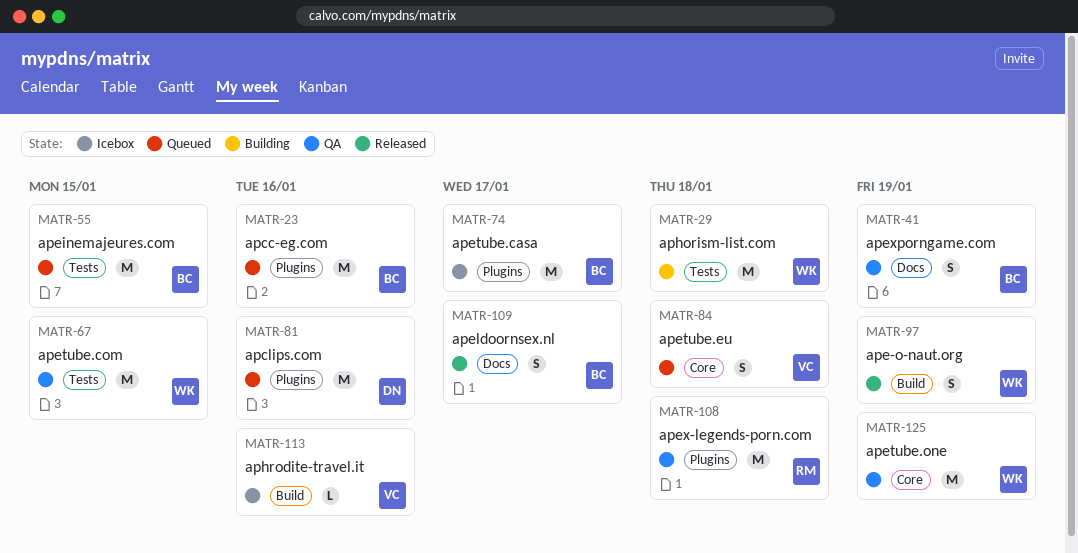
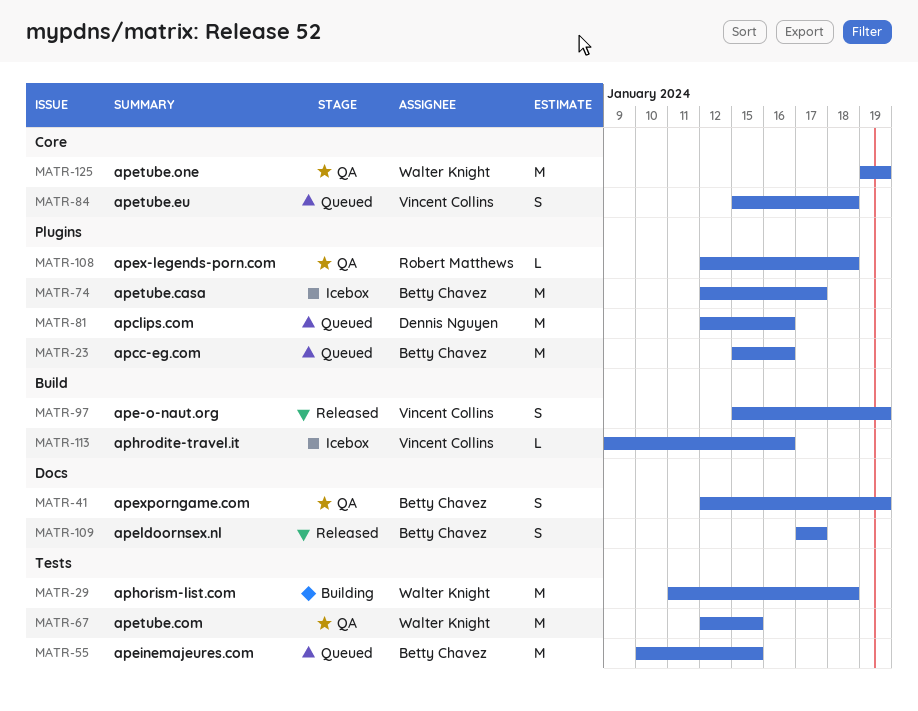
MATR-97, owner: Walter Knight -> Vincent Collins
MATR-108, estimate: M -> L

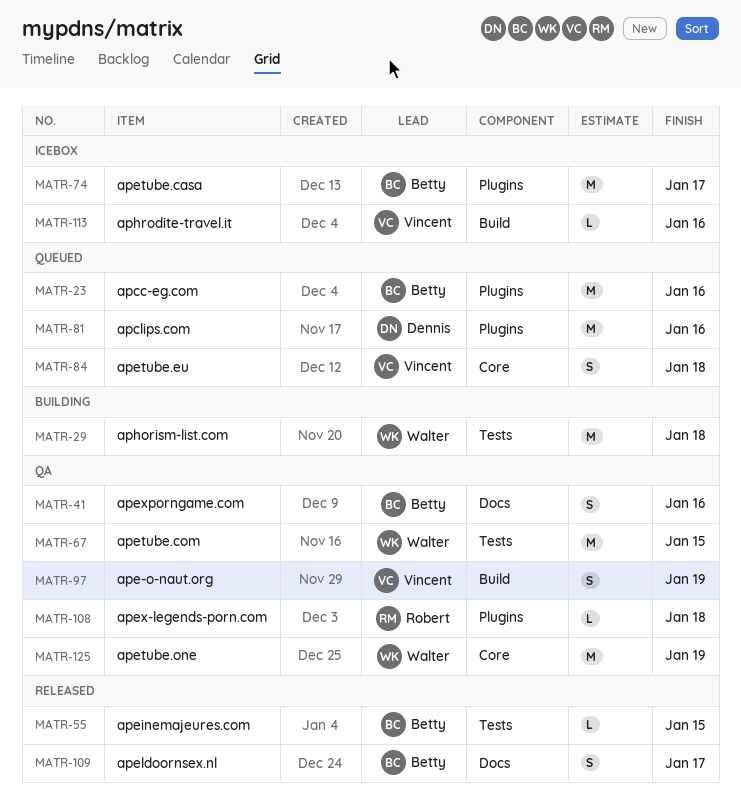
MATR-41, due: Jan 19 -> Jan 16
MATR-55, status: Queued -> Released
MATR-55, estimate: M -> L
MATR-97, status: Released -> QA

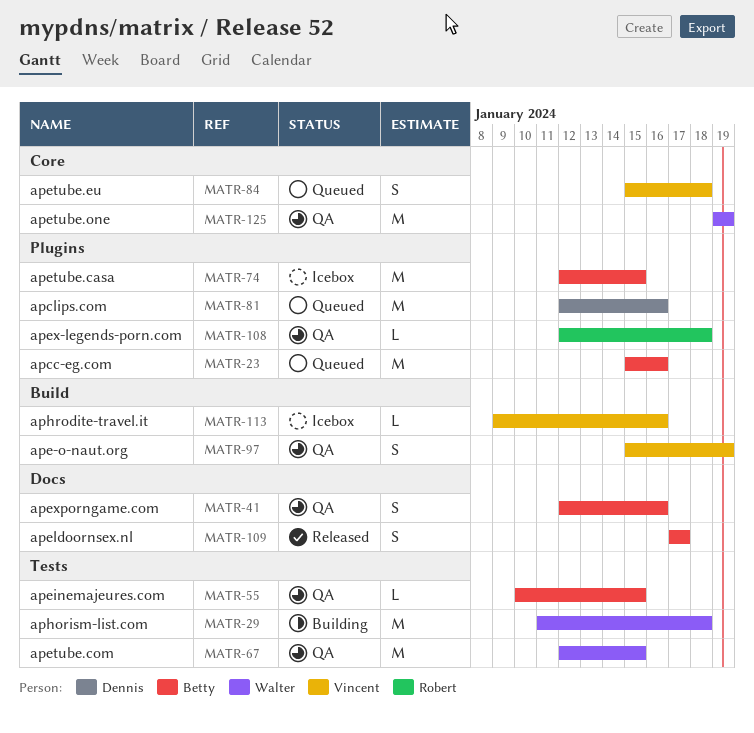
MATR-55, status: Released -> QA
MATR-74, due: Jan 17 -> Jan 15

